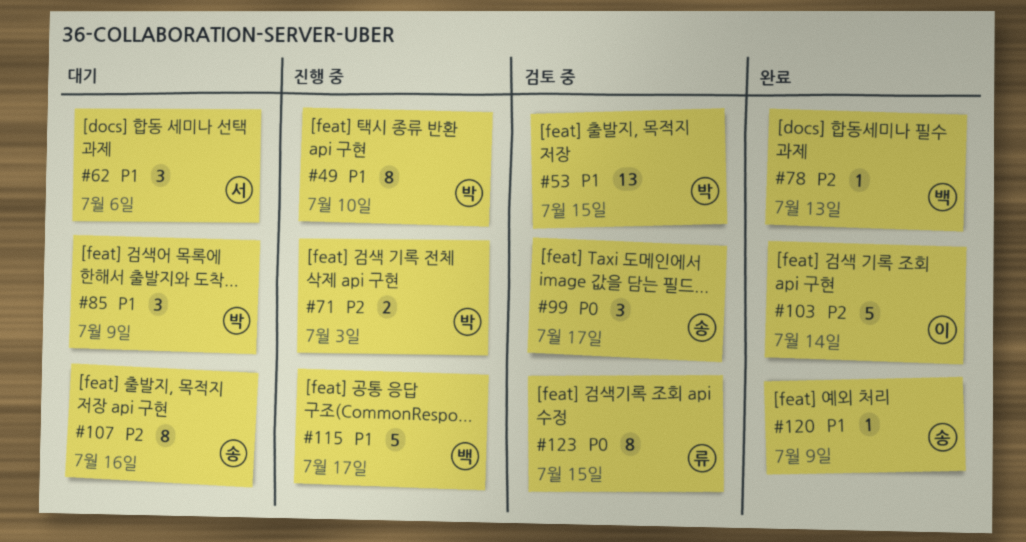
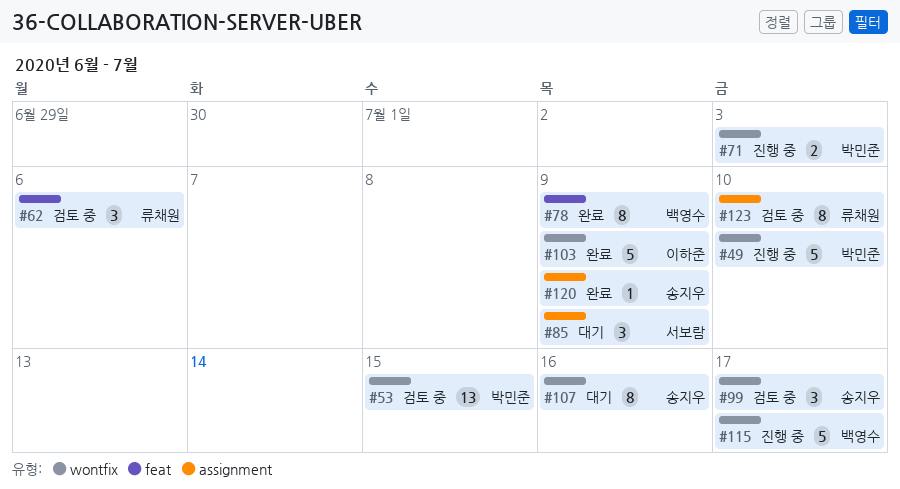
#49, estimate: 8 -> 5
#62, status: 대기 -> 검토 중
#62, owner: 서보람 -> 류채원
#78, estimate: 1 -> 8
#78, due: Jul 13 -> Jul 9
#85, owner: 박민준 -> 서보람
#103, due: Jul 14 -> Jul 9
#123, due: Jul 15 -> Jul 10

